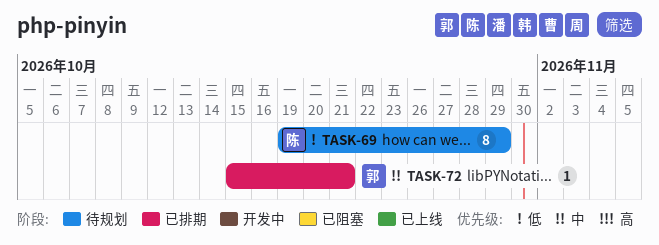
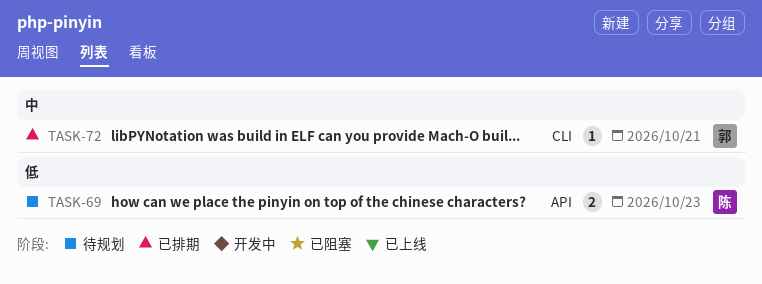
TASK-69, estimate: 8 -> 2
TASK-69, due: Oct 29 -> Oct 23

